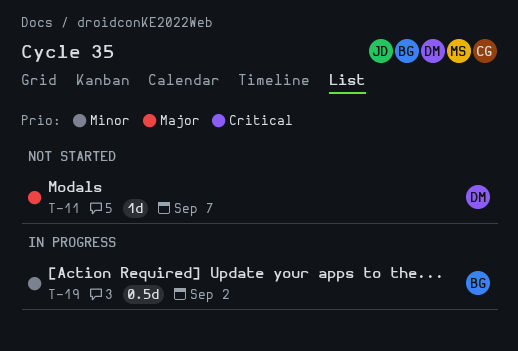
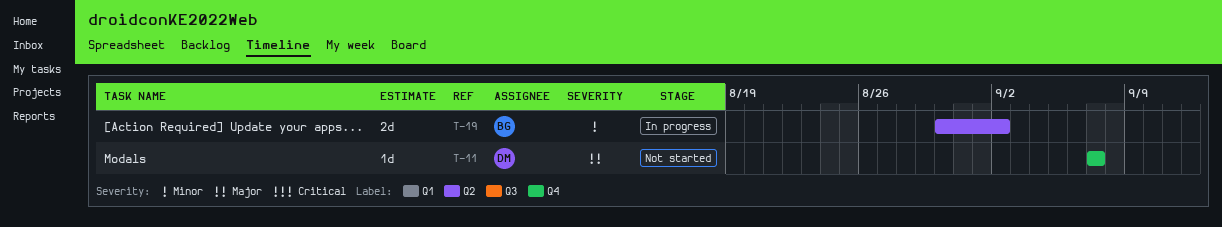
T-19, estimate: 0.5d -> 2d

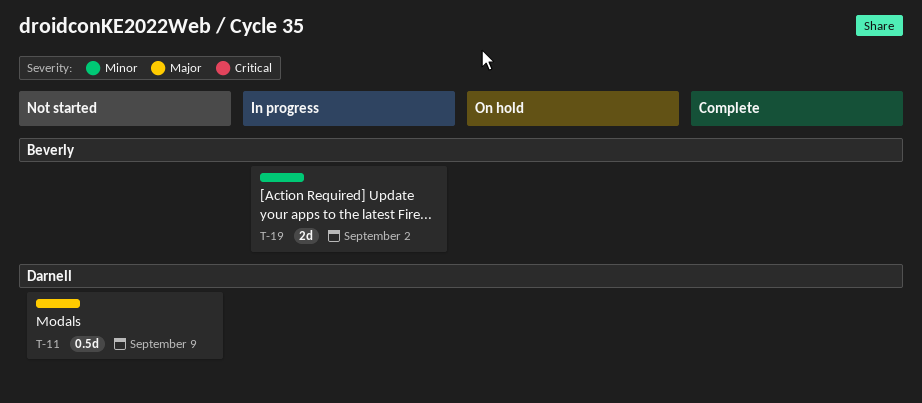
T-11, estimate: 1d -> 0.5d
T-11, due: Sep 7 -> Sep 9

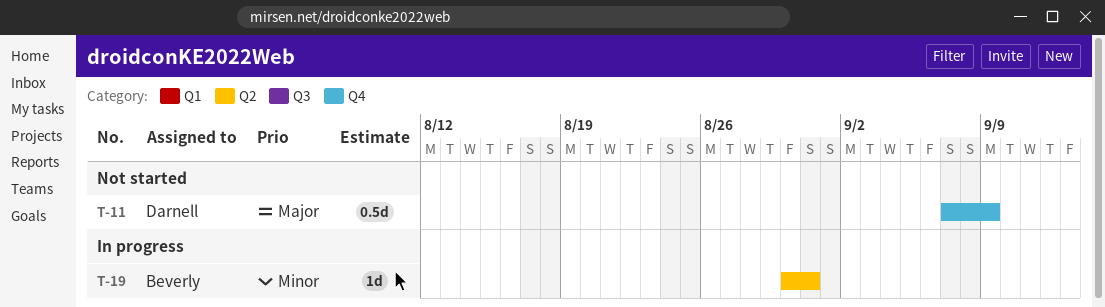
T-19, estimate: 2d -> 1d
T-19, due: Sep 2 -> Aug 31

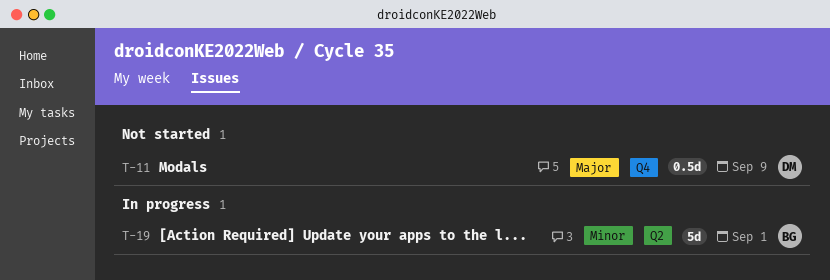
T-19, estimate: 1d -> 5d
T-19, due: Aug 31 -> Sep 1

